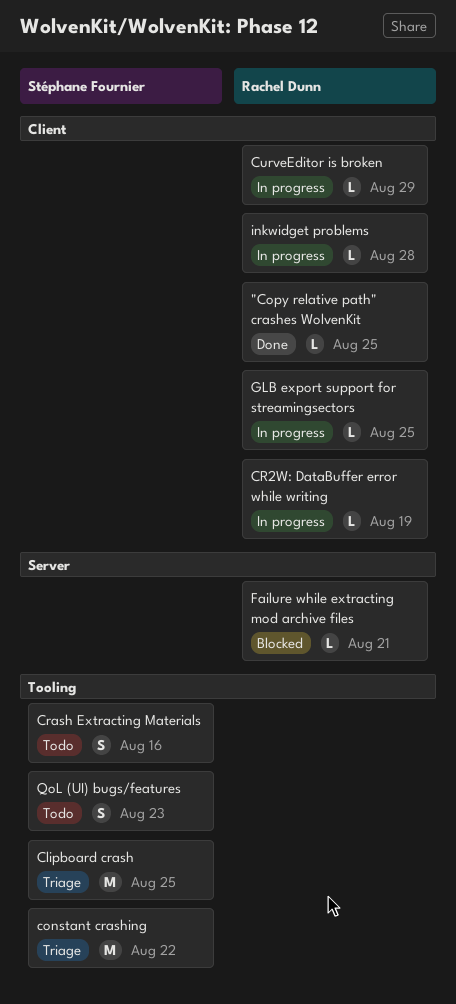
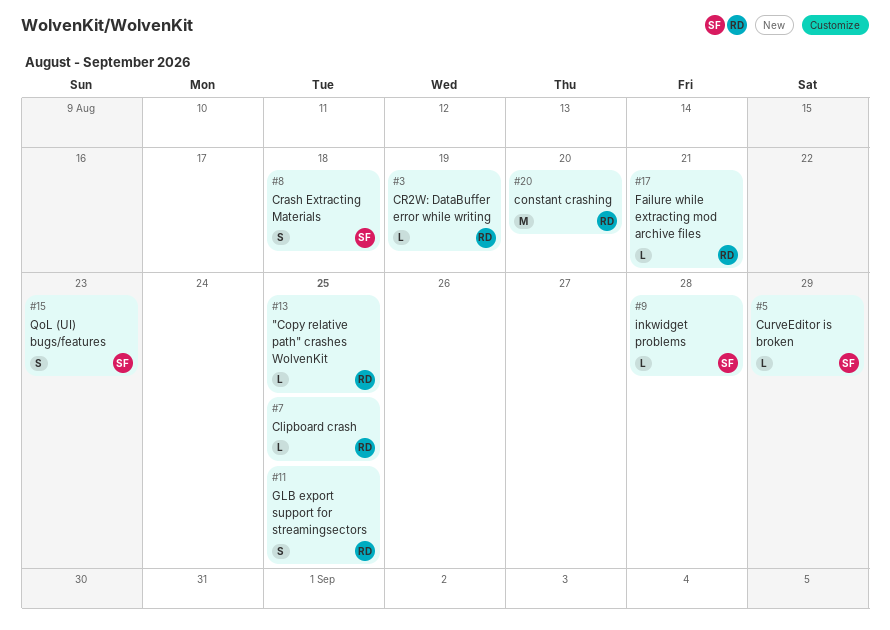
Clipboard crash, owner: Stéphane Fournier -> Rachel Dunn
Clipboard crash, estimate: M -> L
constant crashing, owner: Stéphane Fournier -> Rachel Dunn
constant crashing, due: Aug 22 -> Aug 20
Crash Extracting Materials, due: Aug 16 -> Aug 18
CurveEditor is broken, owner: Rachel Dunn -> Stéphane Fournier
GLB export support for streamingsectors, estimate: L -> S
inkwidget problems, owner: Rachel Dunn -> Stéphane Fournier

